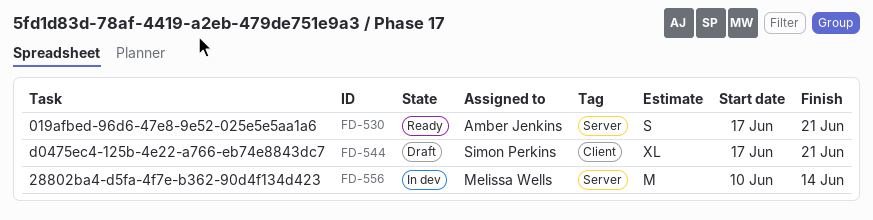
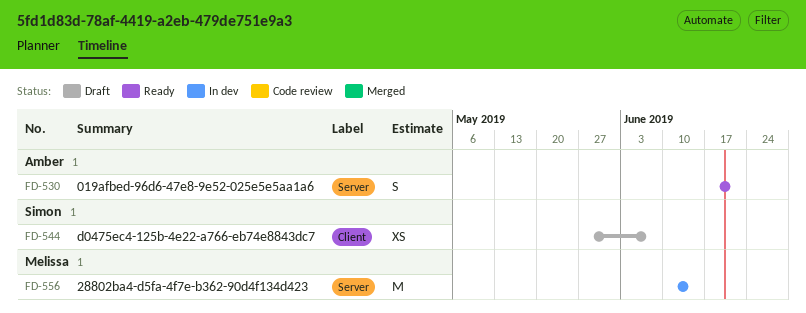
FD-544, estimate: XL -> XS
FD-544, start: Jun 17 -> May 27
FD-544, due: Jun 21 -> Jun 7

